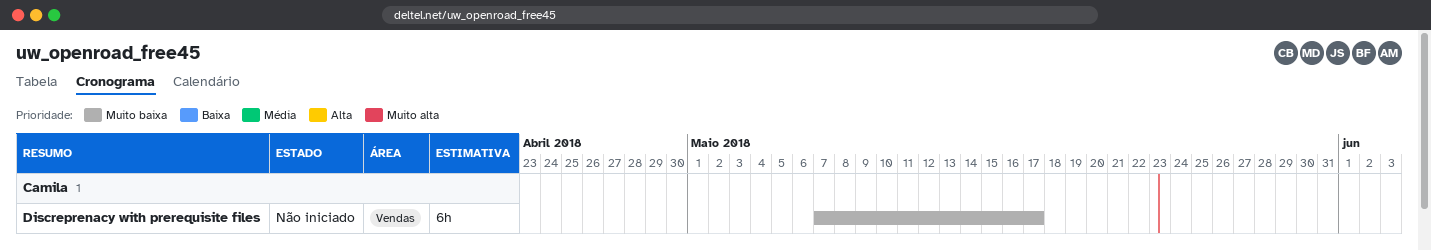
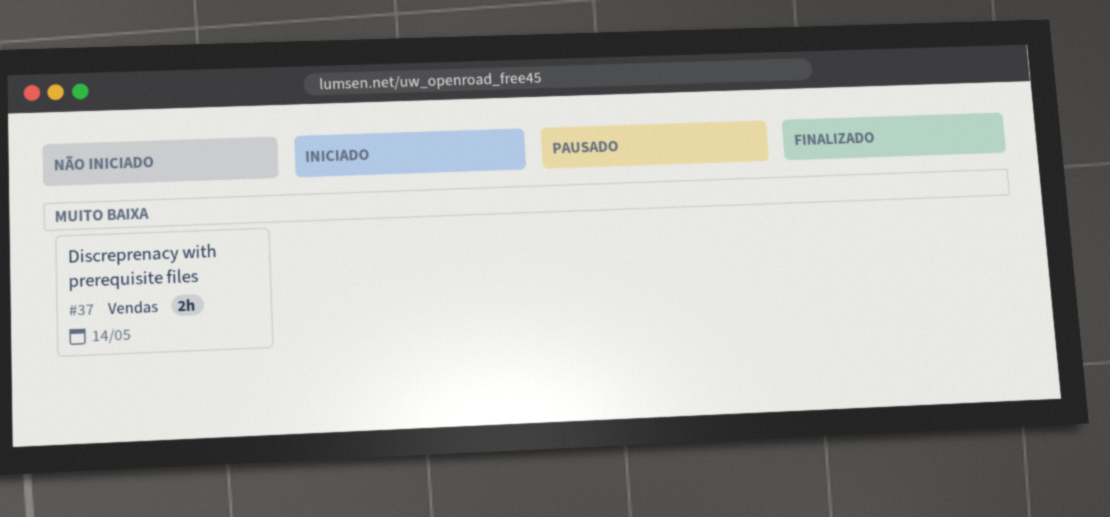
Discreprenacy with prerequisite files, estimate: 6h -> 2h
Discreprenacy with prerequisite files, due: May 17 -> May 14

